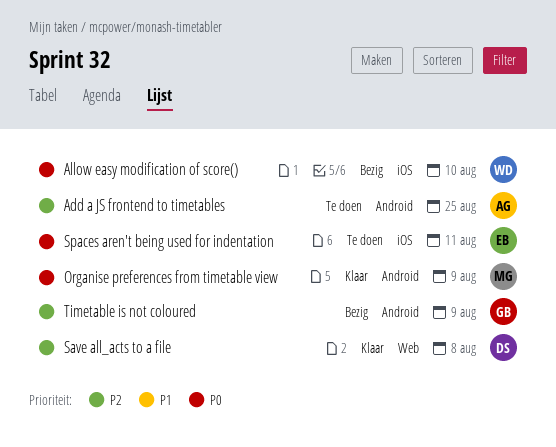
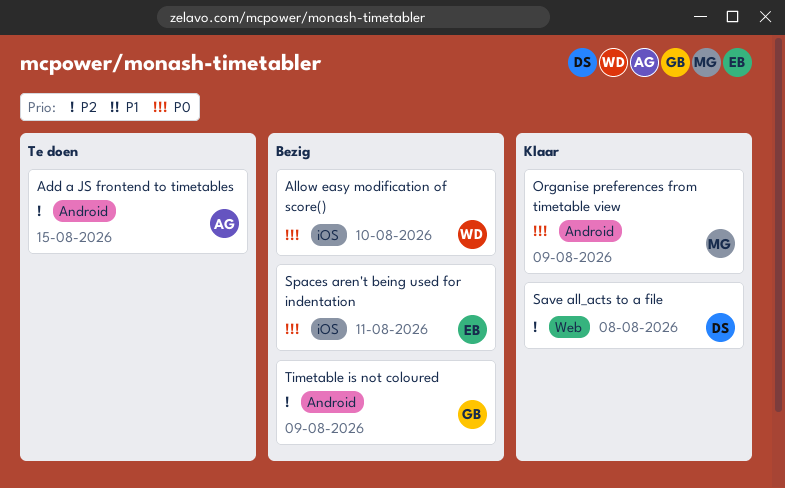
Add a JS frontend to timetables, due: Aug 25 -> Aug 15
Spaces aren't being used for indentation, status: Te doen -> Bezig

